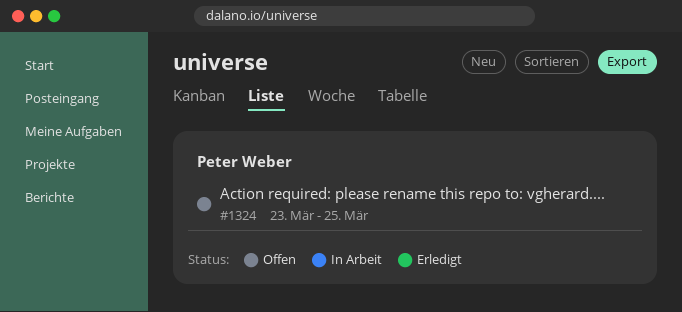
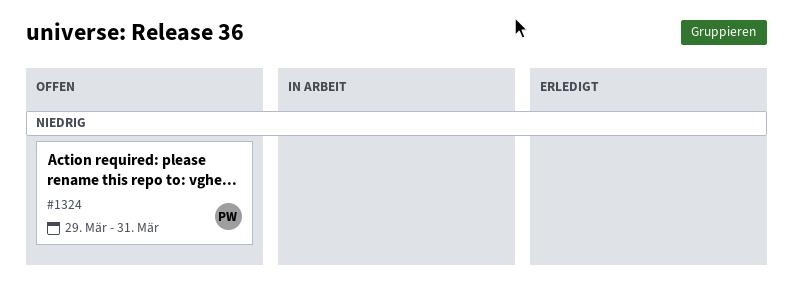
#1324, start: Mar 23 -> Mar 29
#1324, due: Mar 25 -> Mar 31

